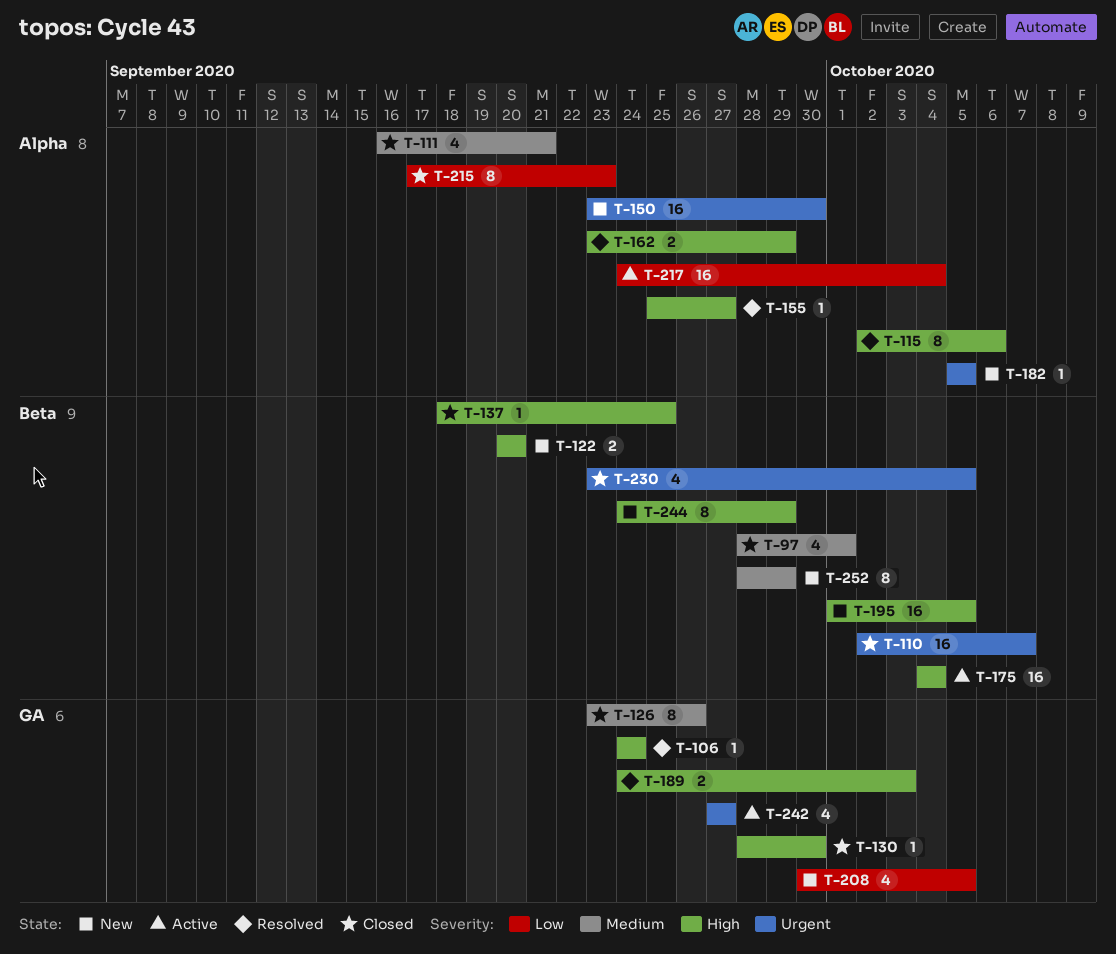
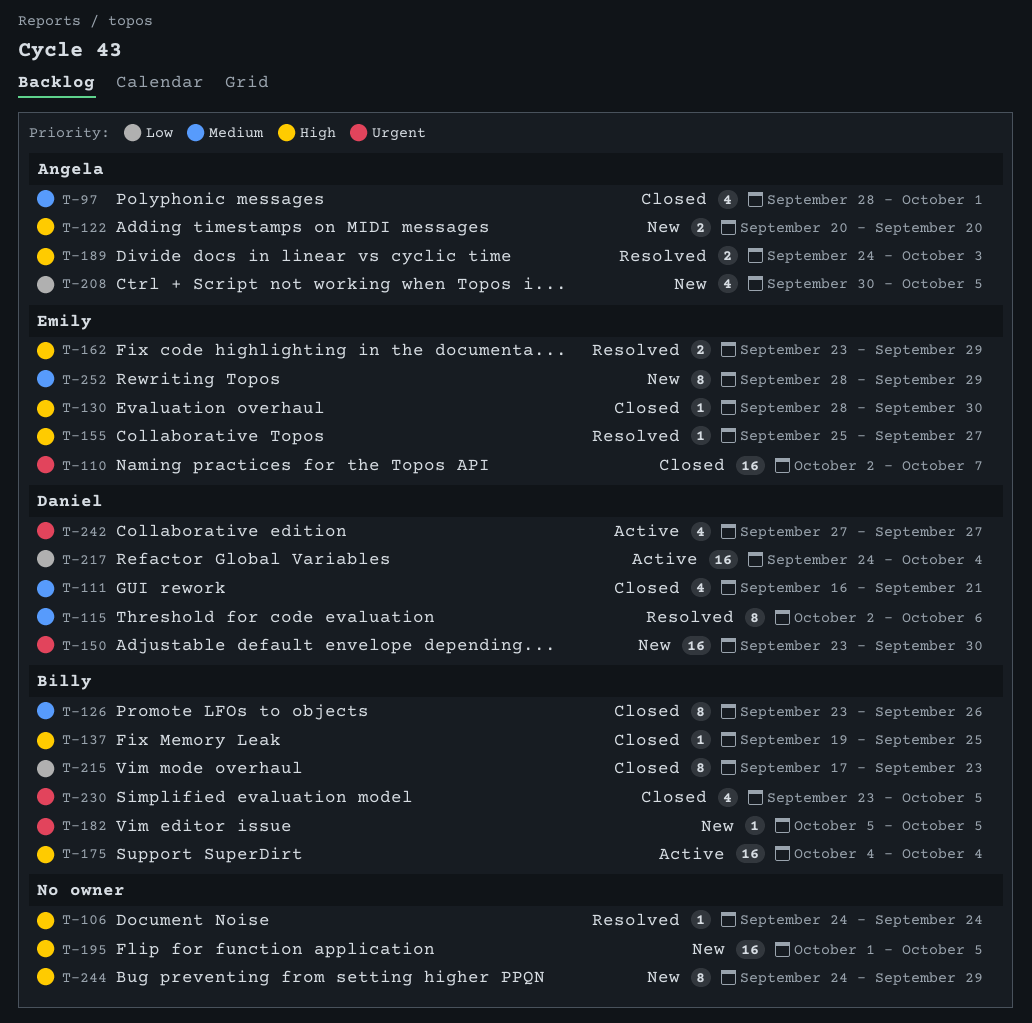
T-115, priority: High -> Medium
T-137, start: Sep 18 -> Sep 19

